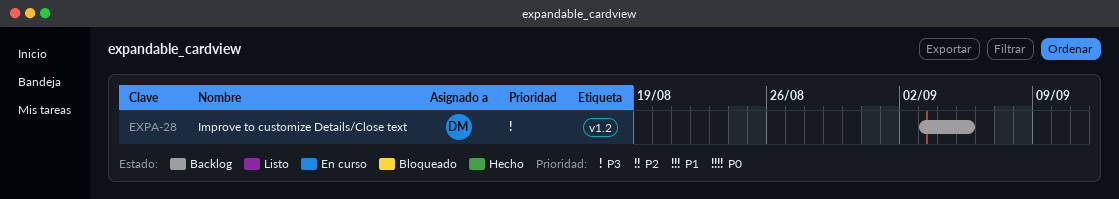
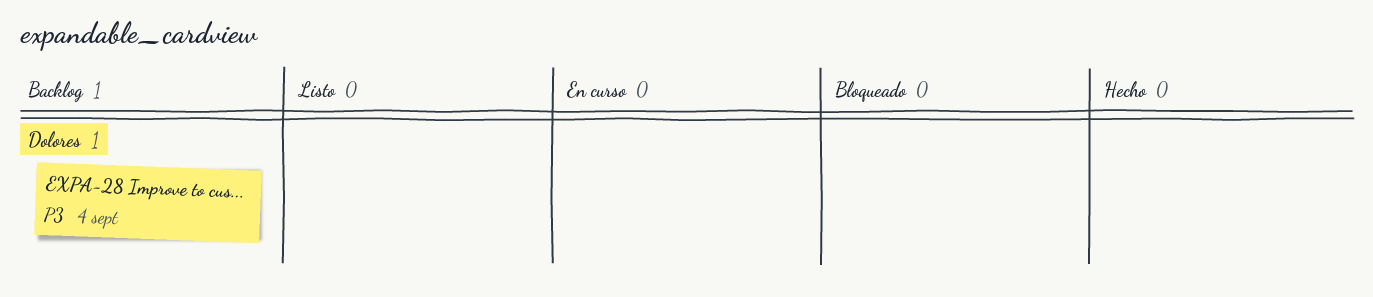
EXPA-28, due: Sep 5 -> Sep 4

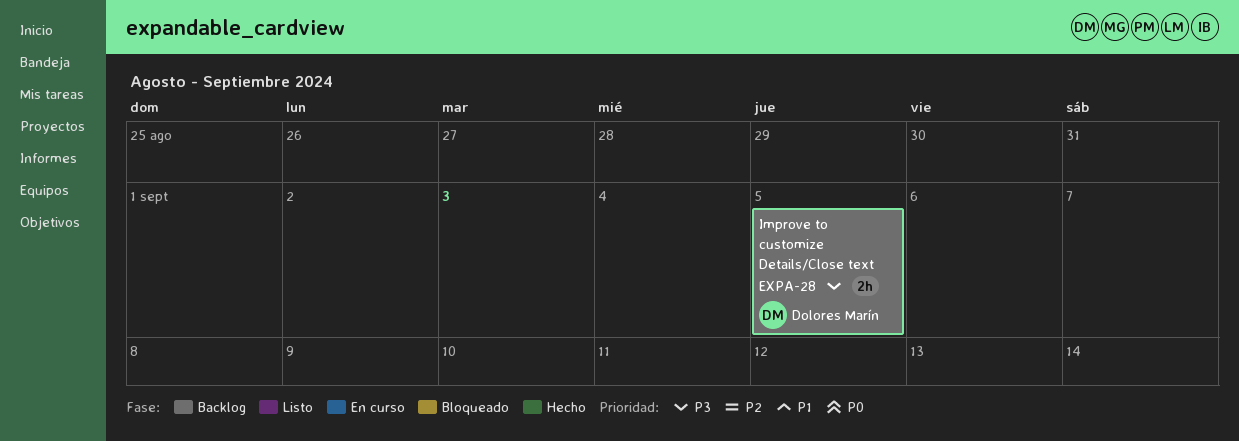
EXPA-28, due: Sep 4 -> Sep 5

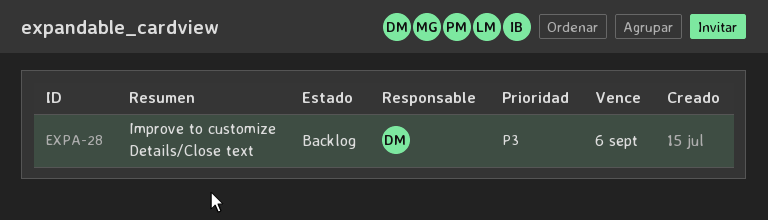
EXPA-28, due: Sep 5 -> Sep 6

